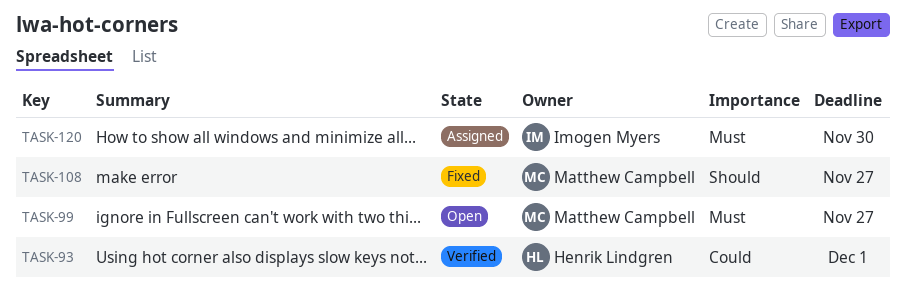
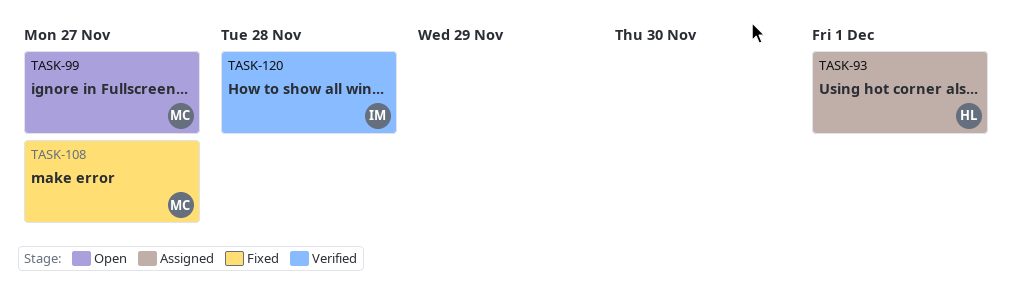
TASK-93, status: Verified -> Assigned
TASK-120, status: Assigned -> Verified
TASK-120, due: Nov 30 -> Nov 28

